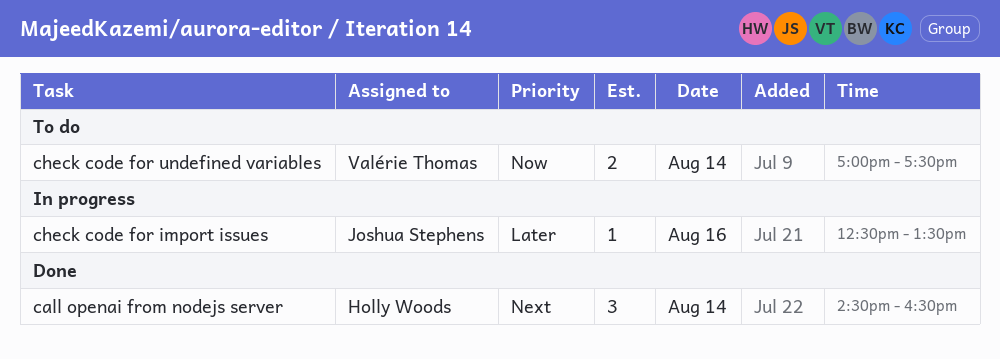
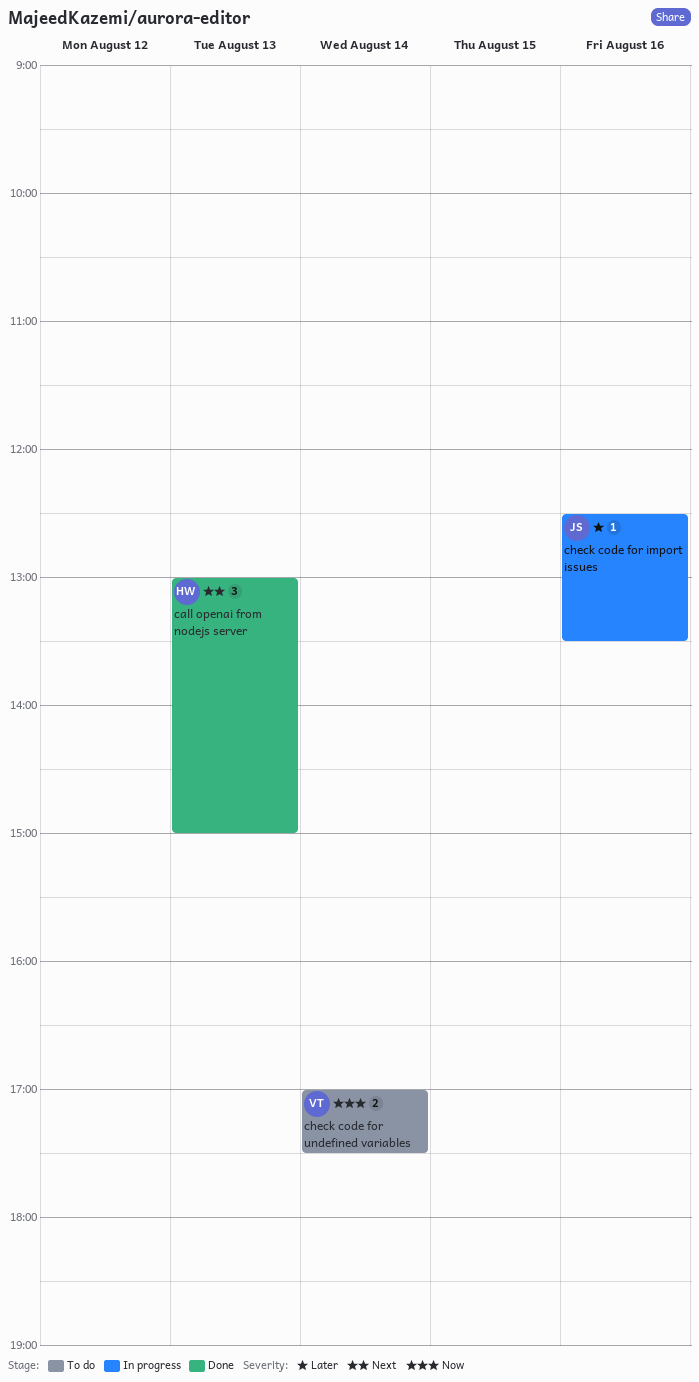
call openai from nodejs server, day: Aug 14 -> Aug 13
call openai from nodejs server, begins: 14:30 -> 13:00
call openai from nodejs server, ends: 16:30 -> 15:00

